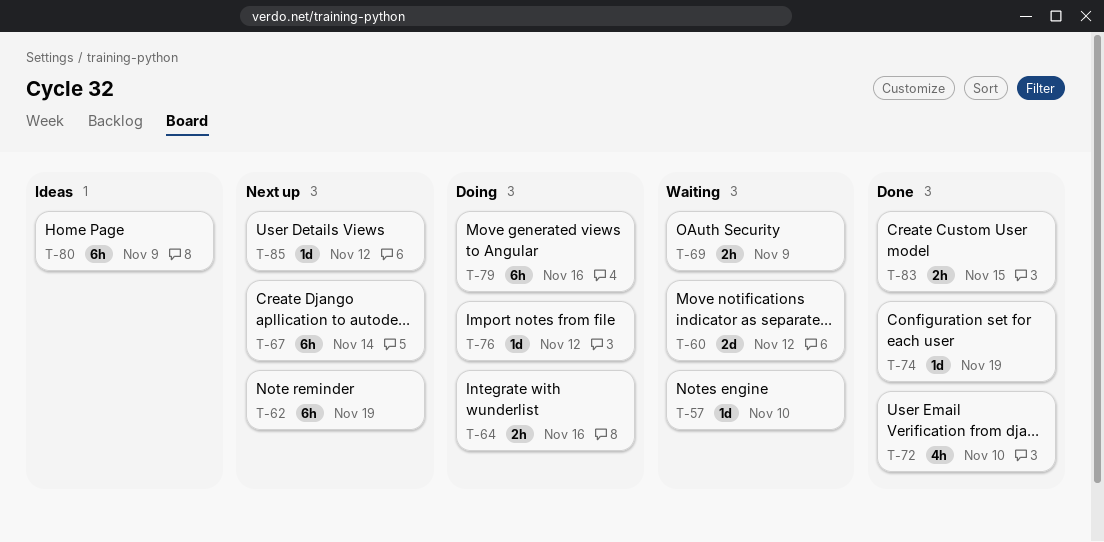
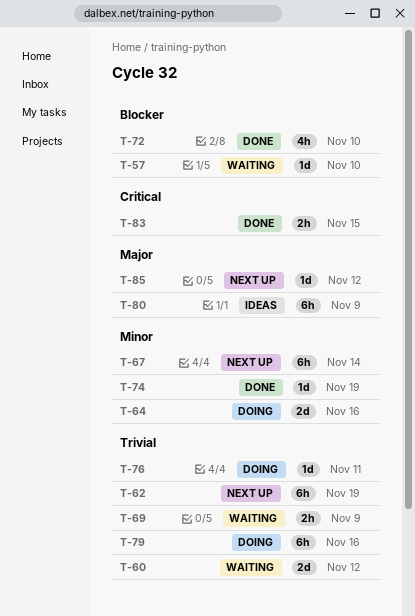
T-64, estimate: 2h -> 2d
T-76, due: Nov 12 -> Nov 11

